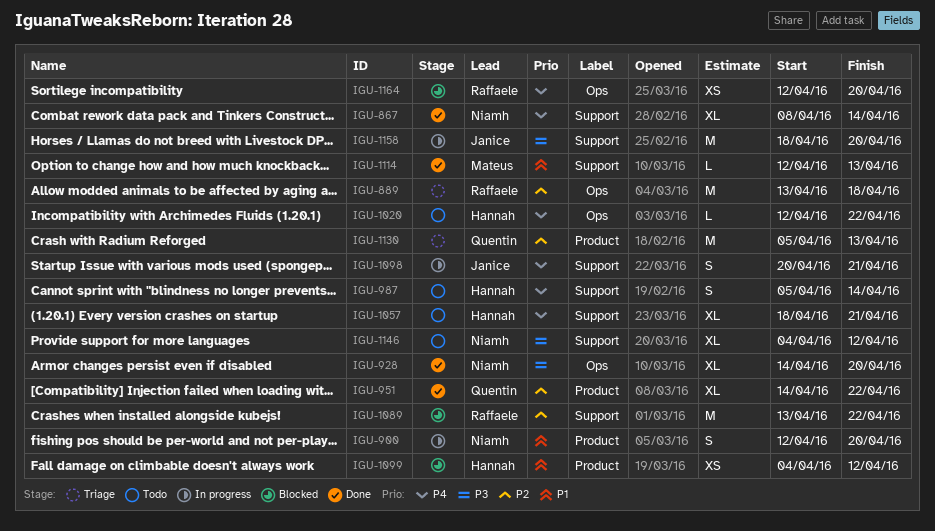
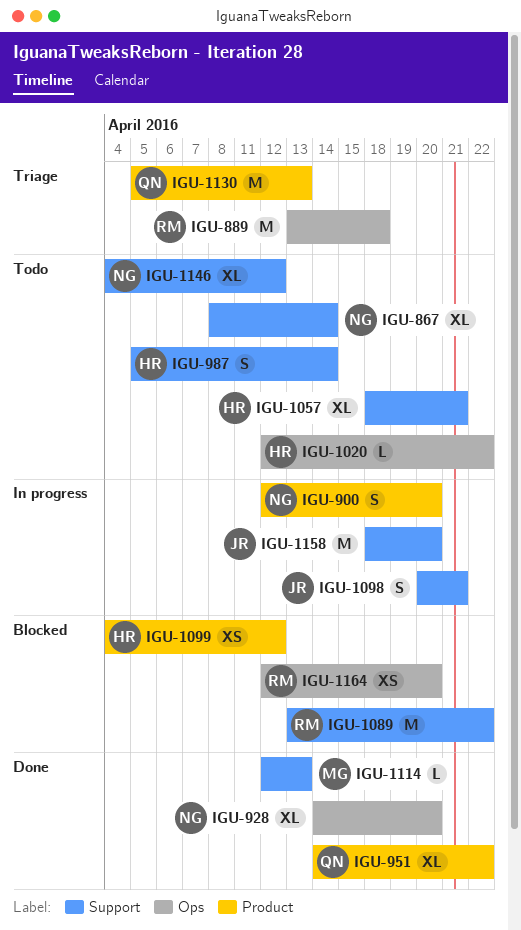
IGU-867, status: Done -> Todo

